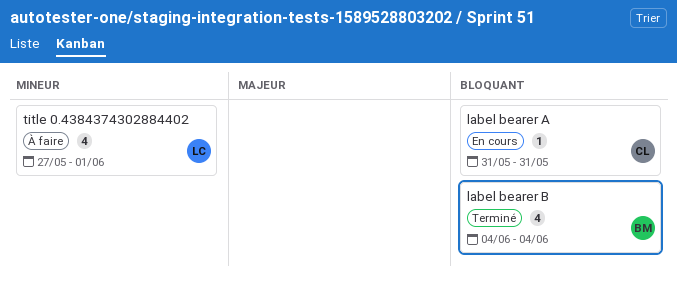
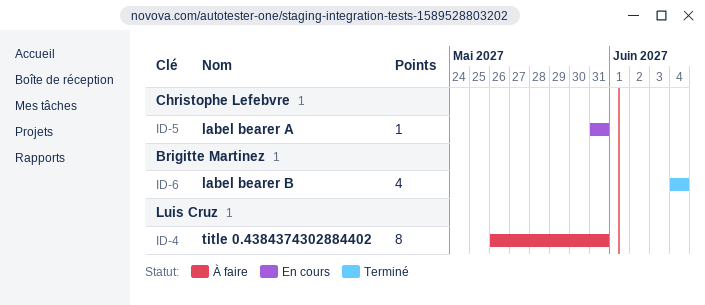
title 0.4384374302884402, estimate: 4 -> 8
title 0.4384374302884402, start: May 27 -> May 26
title 0.4384374302884402, due: Jun 1 -> May 31

